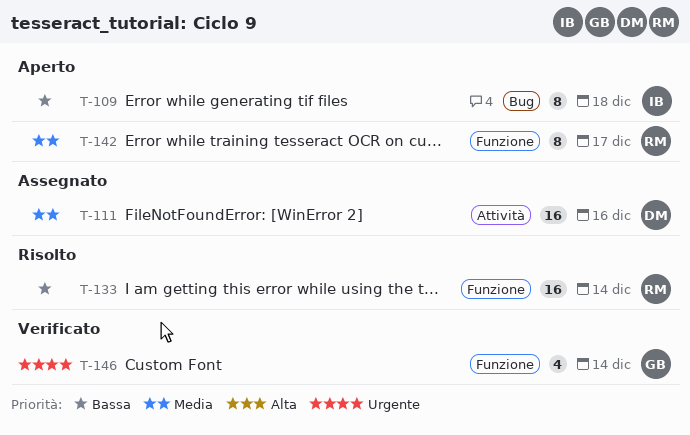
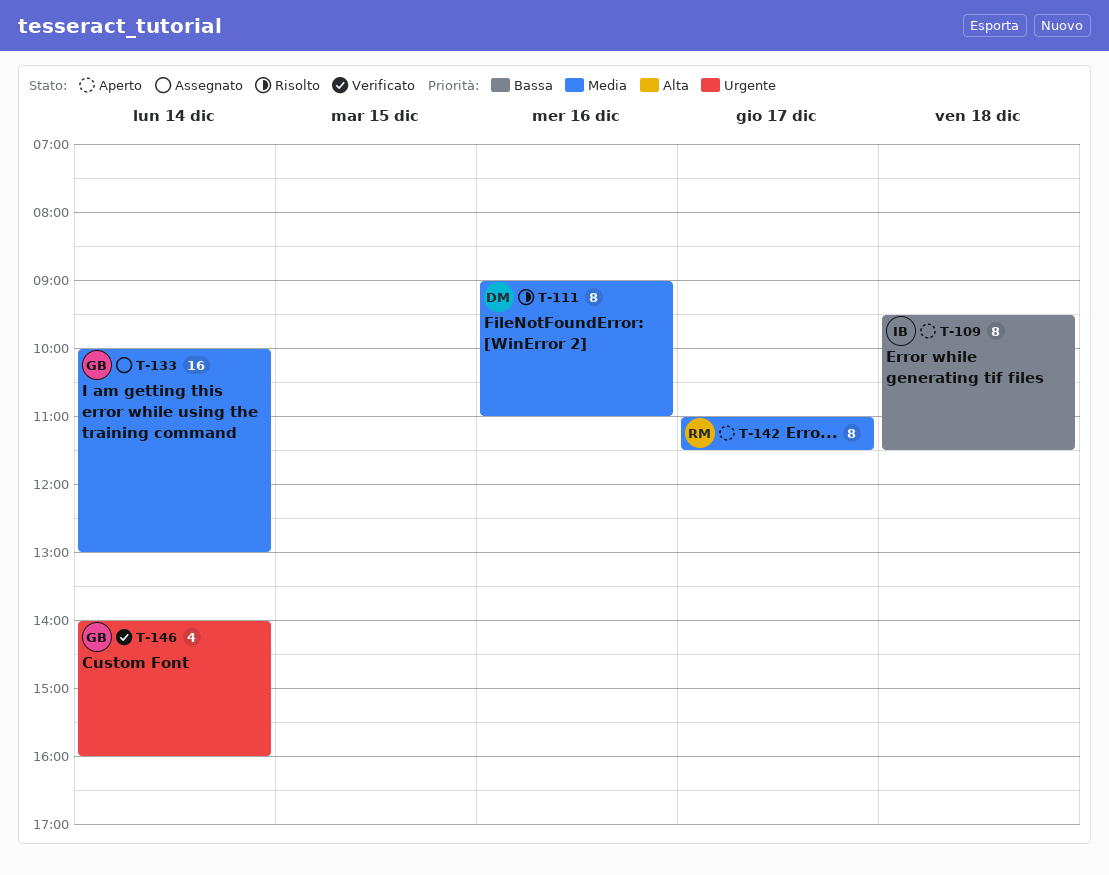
T-111, status: Assegnato -> Risolto
T-111, estimate: 16 -> 8
T-133, status: Risolto -> Assegnato
T-133, owner: RM -> GB
T-133, priority: Bassa -> Media

